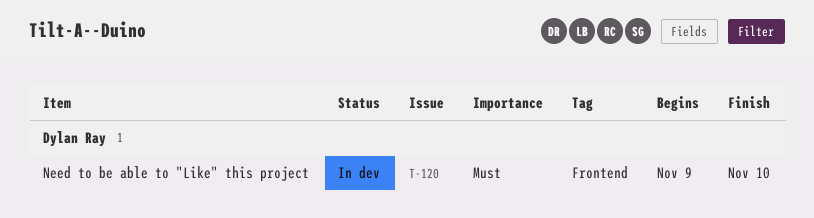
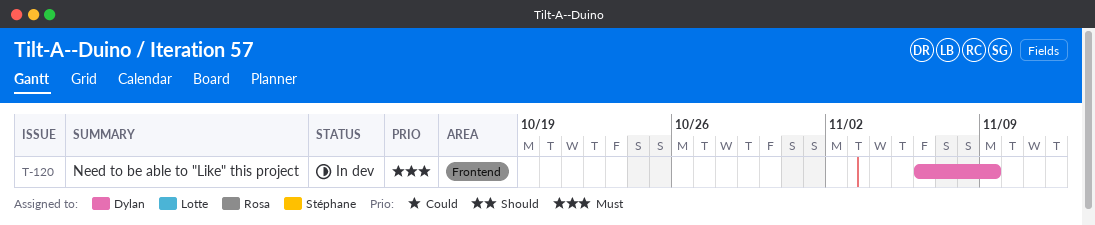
T-120, start: Nov 9 -> Nov 6
T-120, due: Nov 10 -> Nov 9

